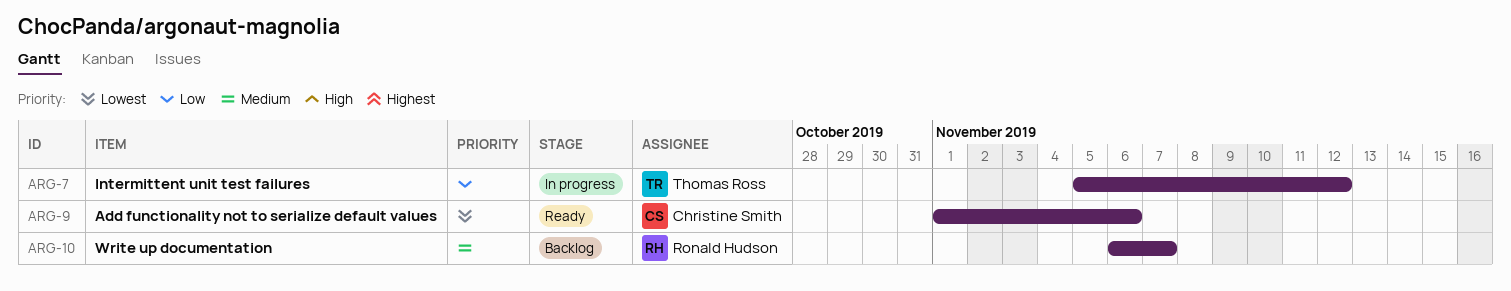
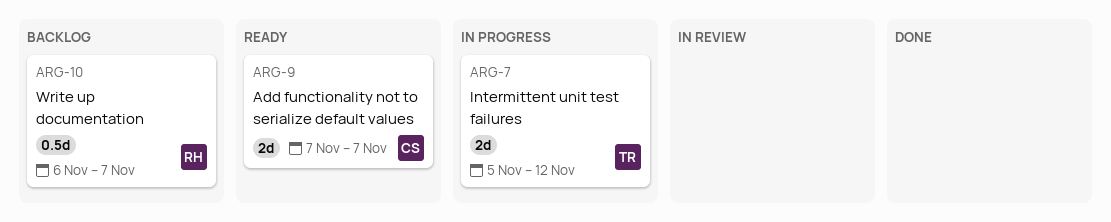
ARG-9, start: Nov 1 -> Nov 7
ARG-9, due: Nov 6 -> Nov 7

